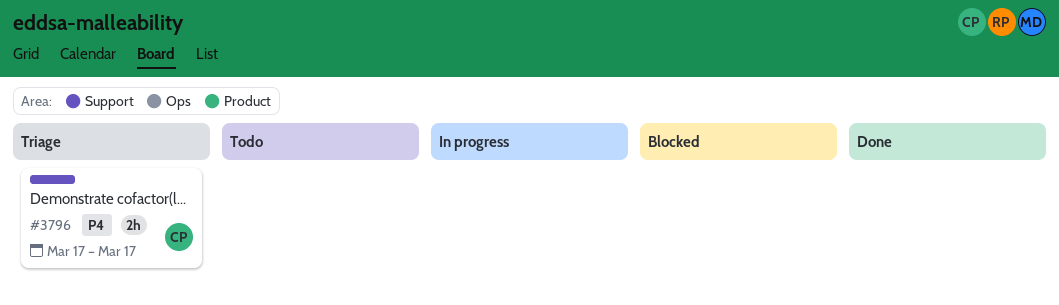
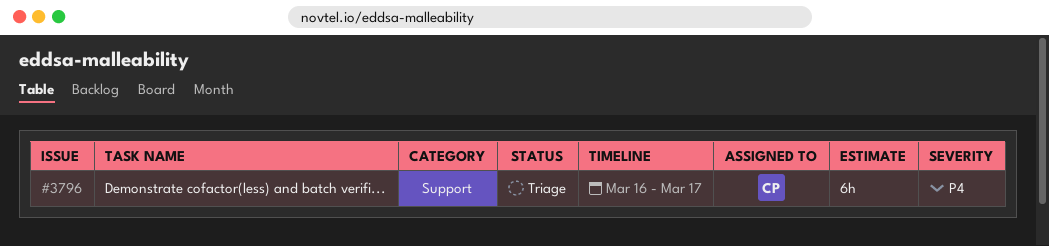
#3796, estimate: 2h -> 6h
#3796, start: Mar 17 -> Mar 16

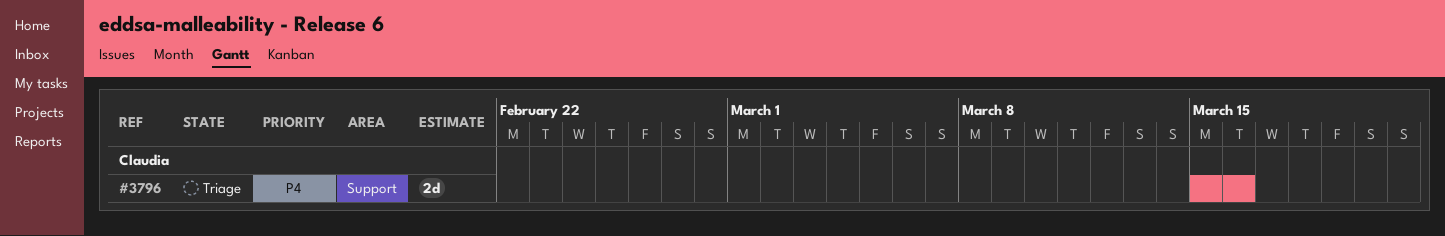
#3796, estimate: 6h -> 2d
#3796, start: Mar 16 -> Mar 15
#3796, due: Mar 17 -> Mar 16

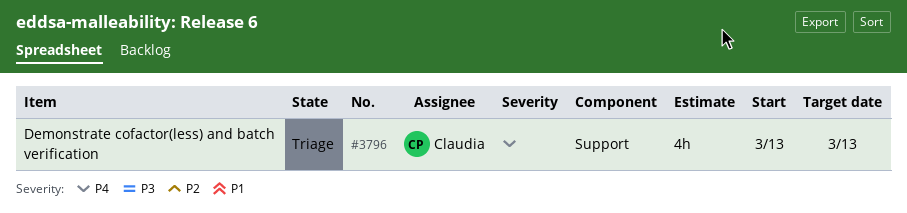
#3796, estimate: 2d -> 4h
#3796, start: Mar 15 -> Mar 13
#3796, due: Mar 16 -> Mar 13

